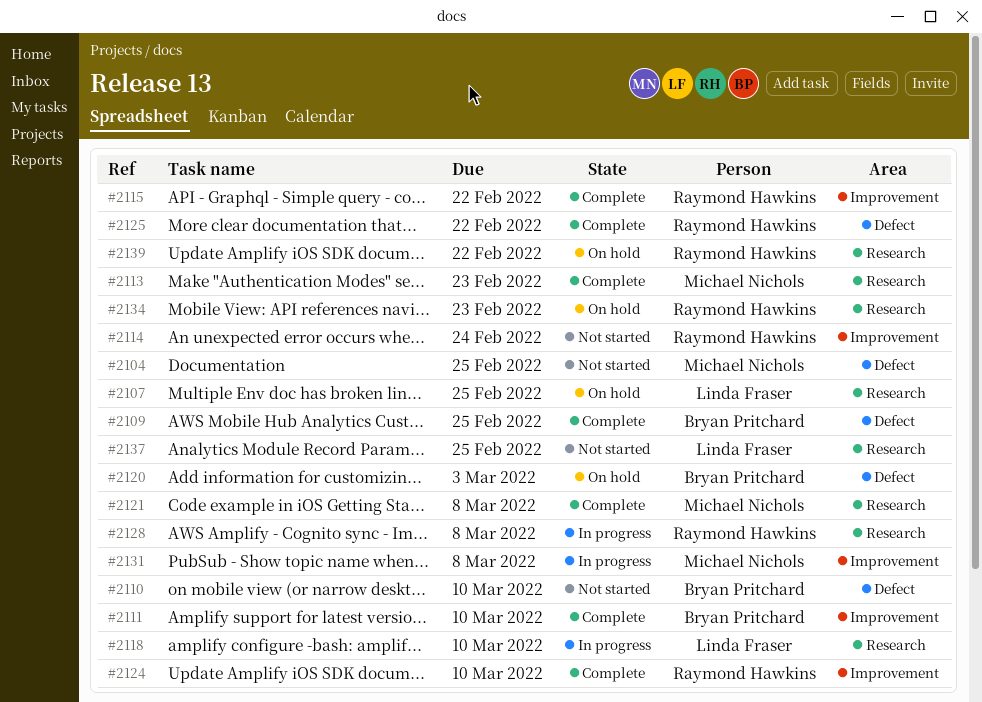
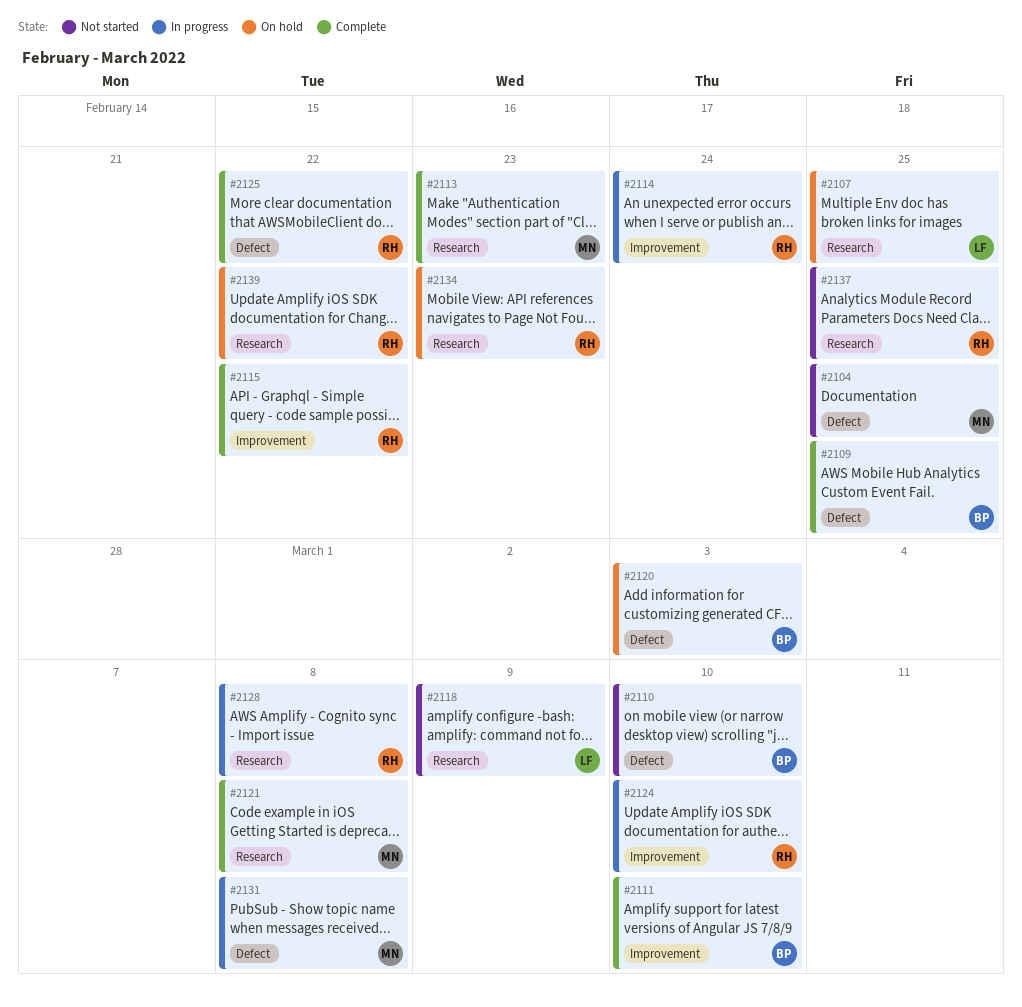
#2114, status: Not started -> In progress
#2118, status: In progress -> Not started
#2118, due: Mar 10 -> Mar 9
#2124, status: Complete -> In progress
#2131, label: Improvement -> Defect
#2137, owner: Linda Fraser -> Raymond Hawkins

